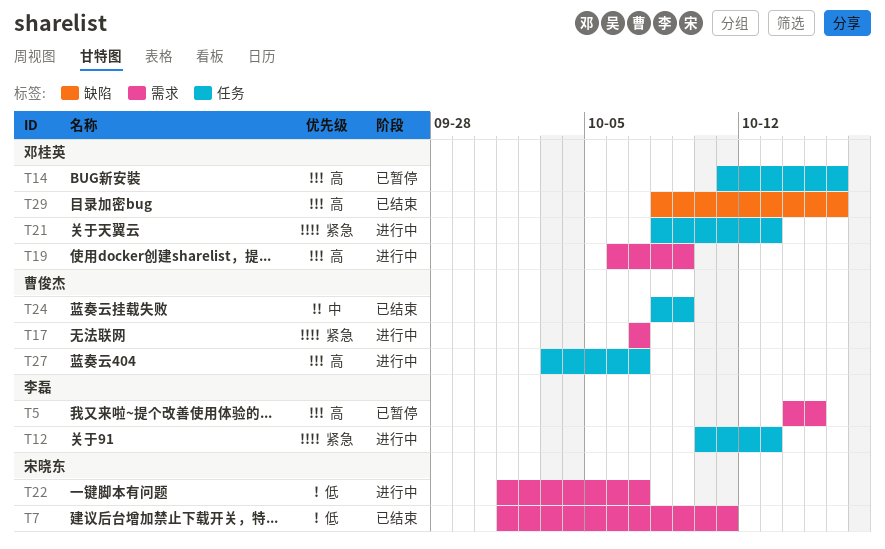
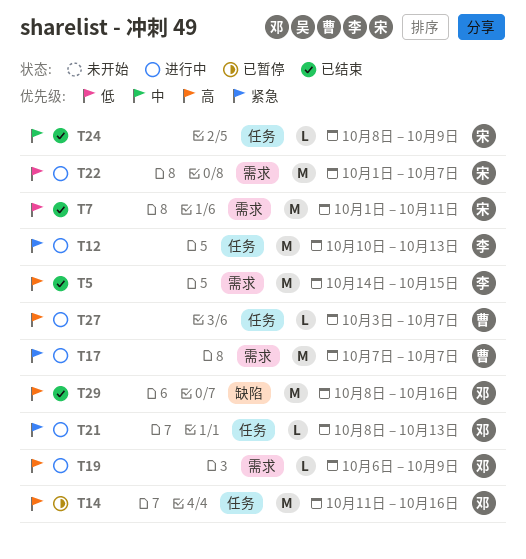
T5, status: 已暂停 -> 已结束
T24, owner: 曹俊杰 -> 宋晓东

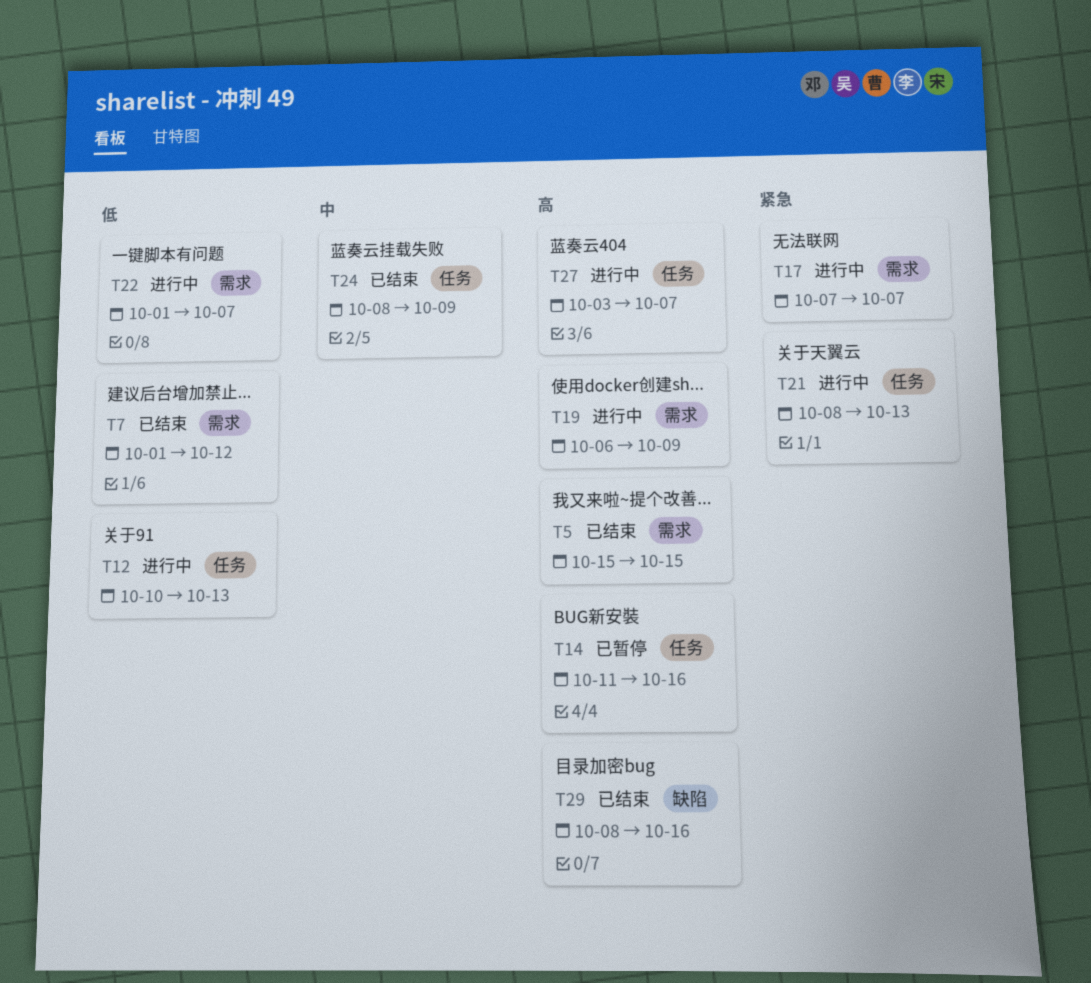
T5, start: Oct 14 -> Oct 15
T7, due: Oct 11 -> Oct 12
T12, priority: 紧急 -> 低

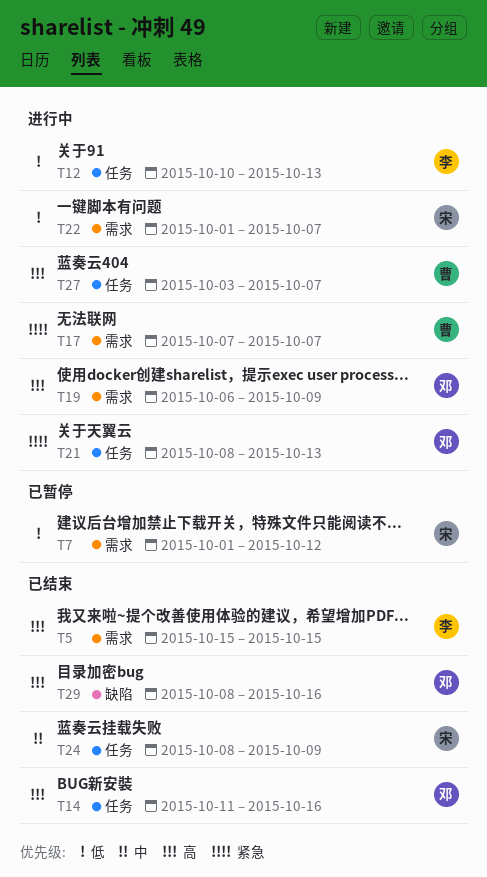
T7, status: 已结束 -> 已暂停
T14, status: 已暂停 -> 已结束

